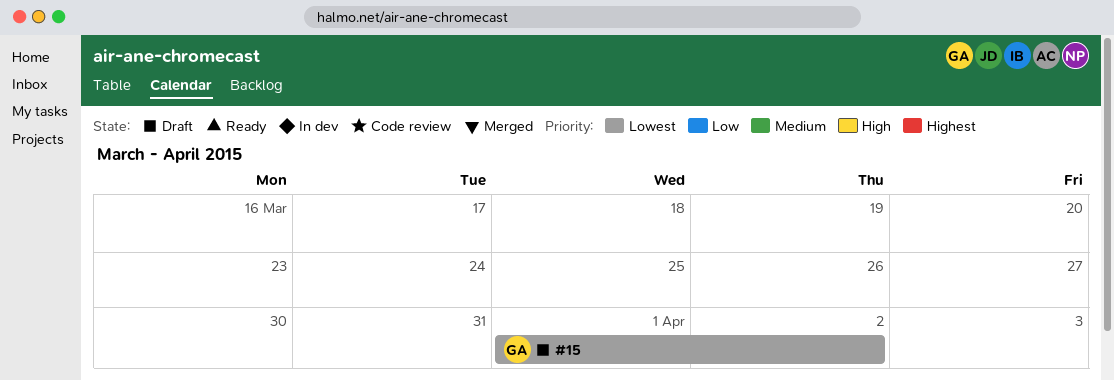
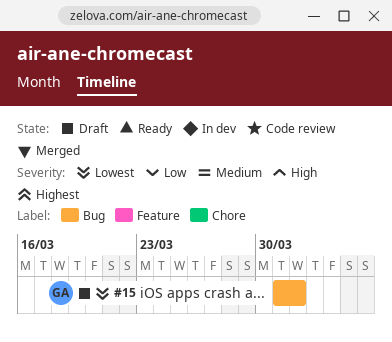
#15, start: Apr 1 -> Mar 31
#15, due: Apr 2 -> Apr 1

